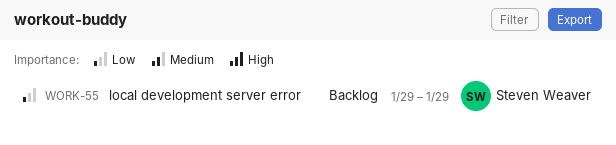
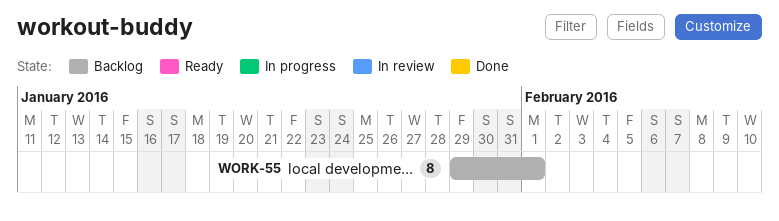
WORK-55, due: Jan 29 -> Feb 1

